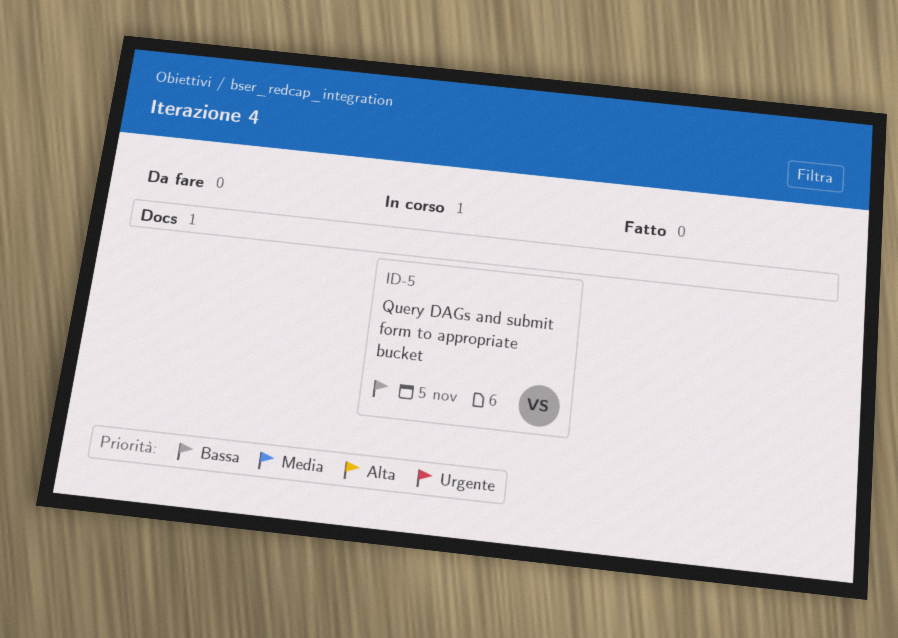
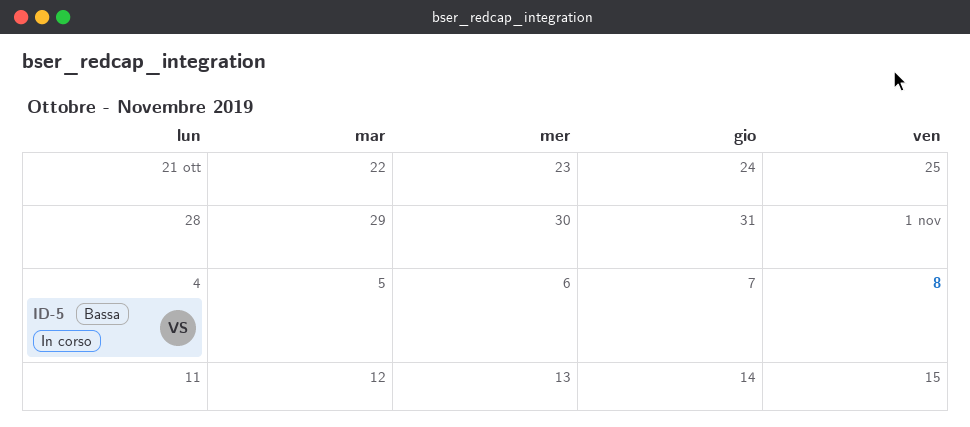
ID-5, due: Nov 5 -> Nov 4

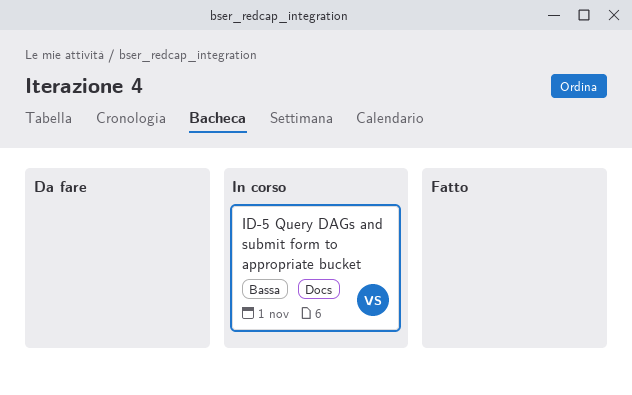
ID-5, due: Nov 4 -> Nov 1

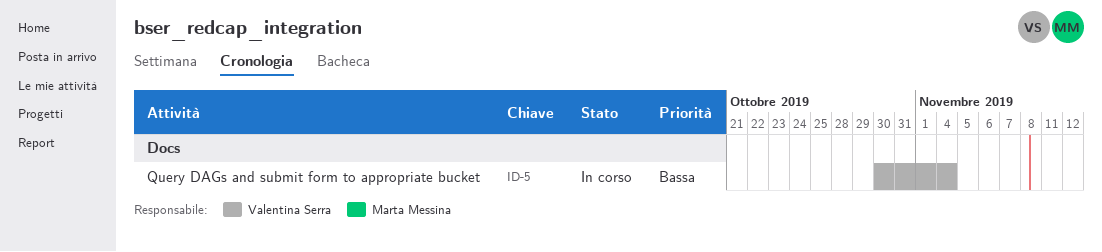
ID-5, due: Nov 1 -> Nov 4

